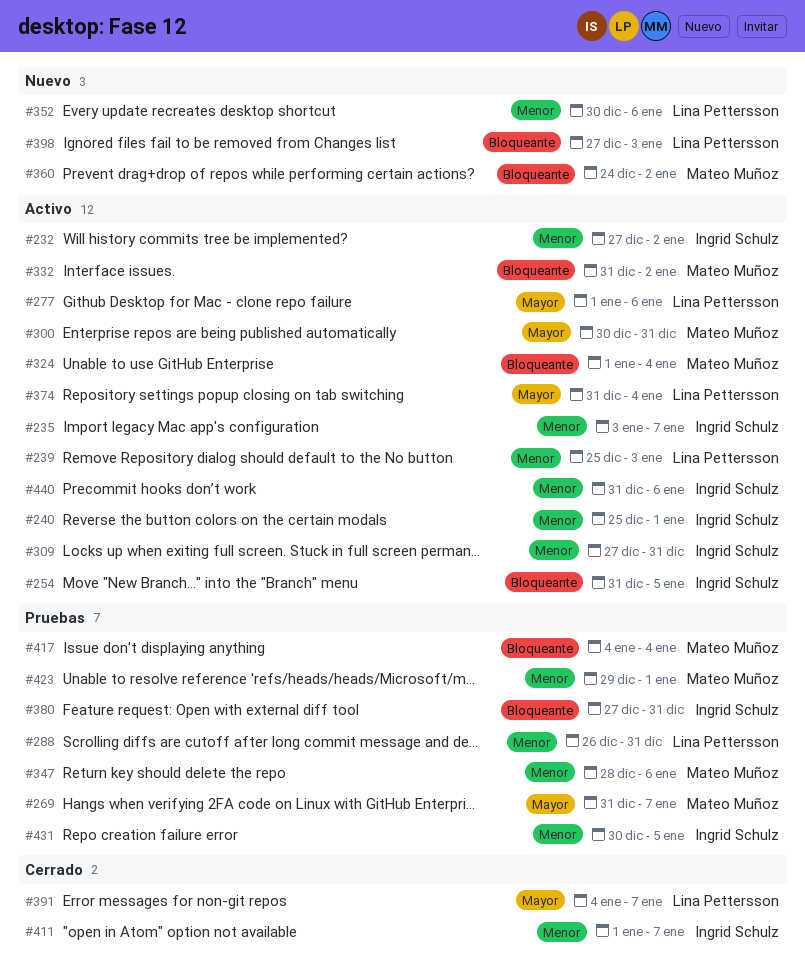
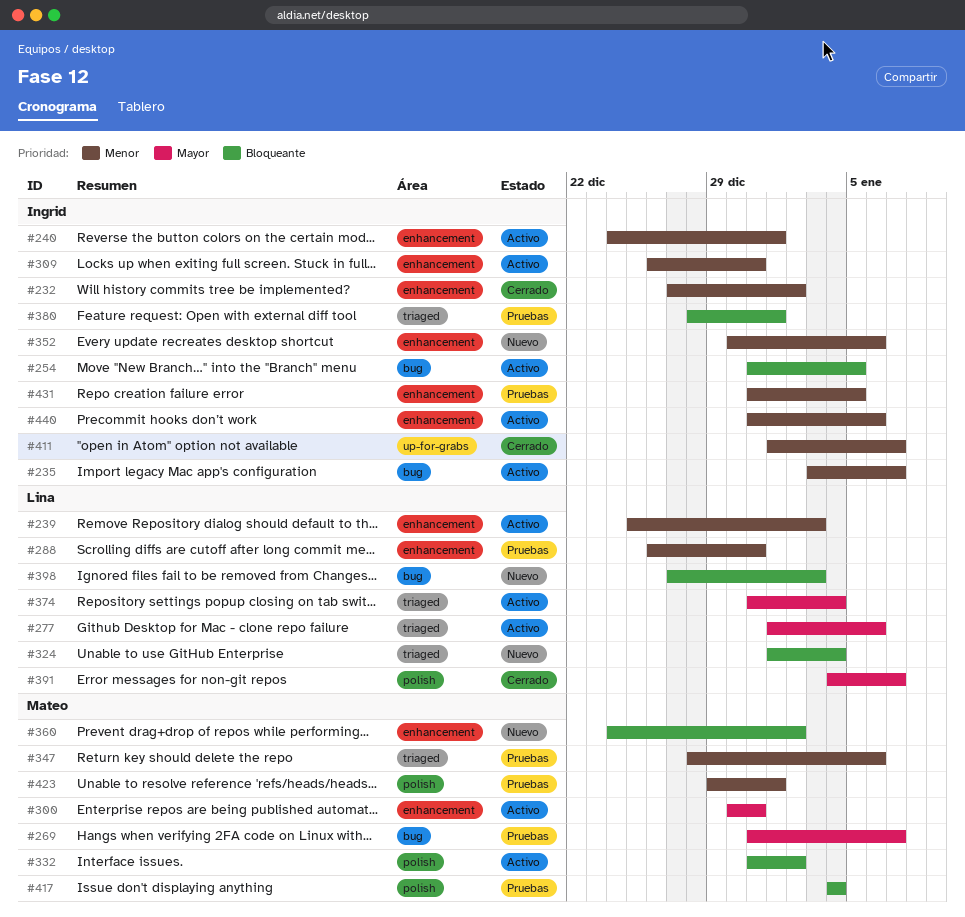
#232, status: Activo -> Cerrado
#240, start: Dec 25 -> Dec 24
#309, start: Dec 27 -> Dec 26
#324, status: Activo -> Nuevo
#324, owner: Mateo Muñoz -> Lina Pettersson
#352, owner: Lina Pettersson -> Ingrid Schulz
#380, start: Dec 27 -> Dec 28
#380, due: Dec 31 -> Jan 1
#431, start: Dec 30 -> Dec 31

